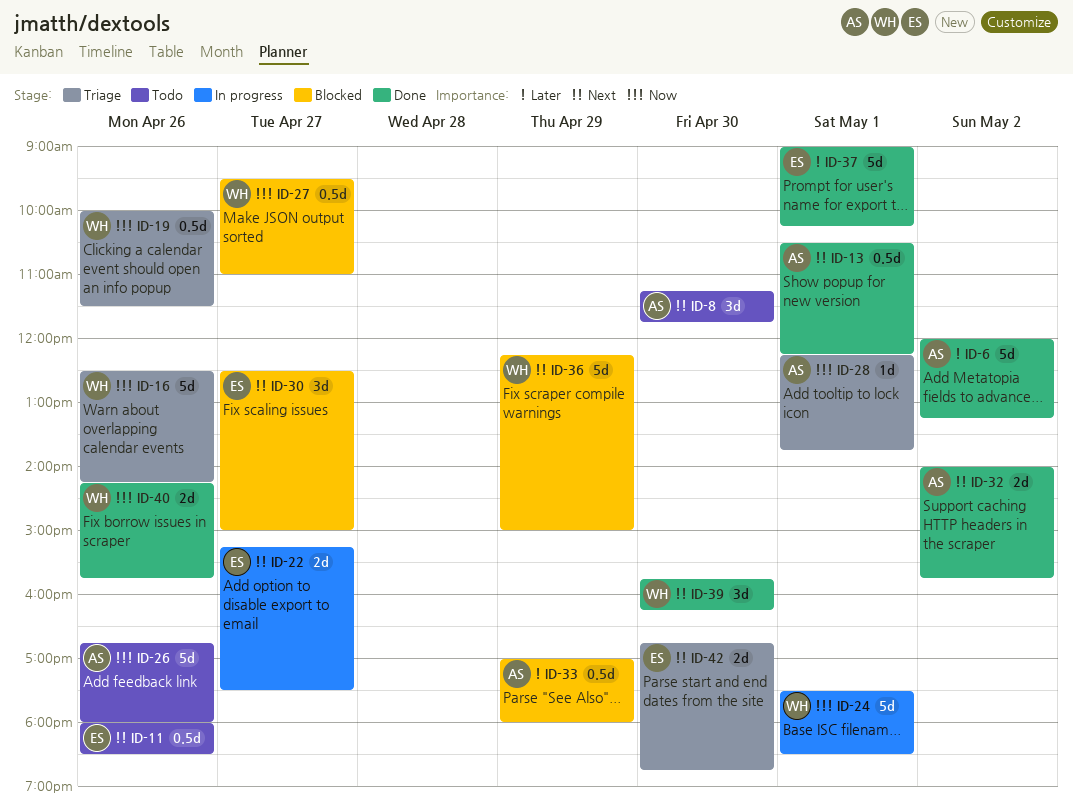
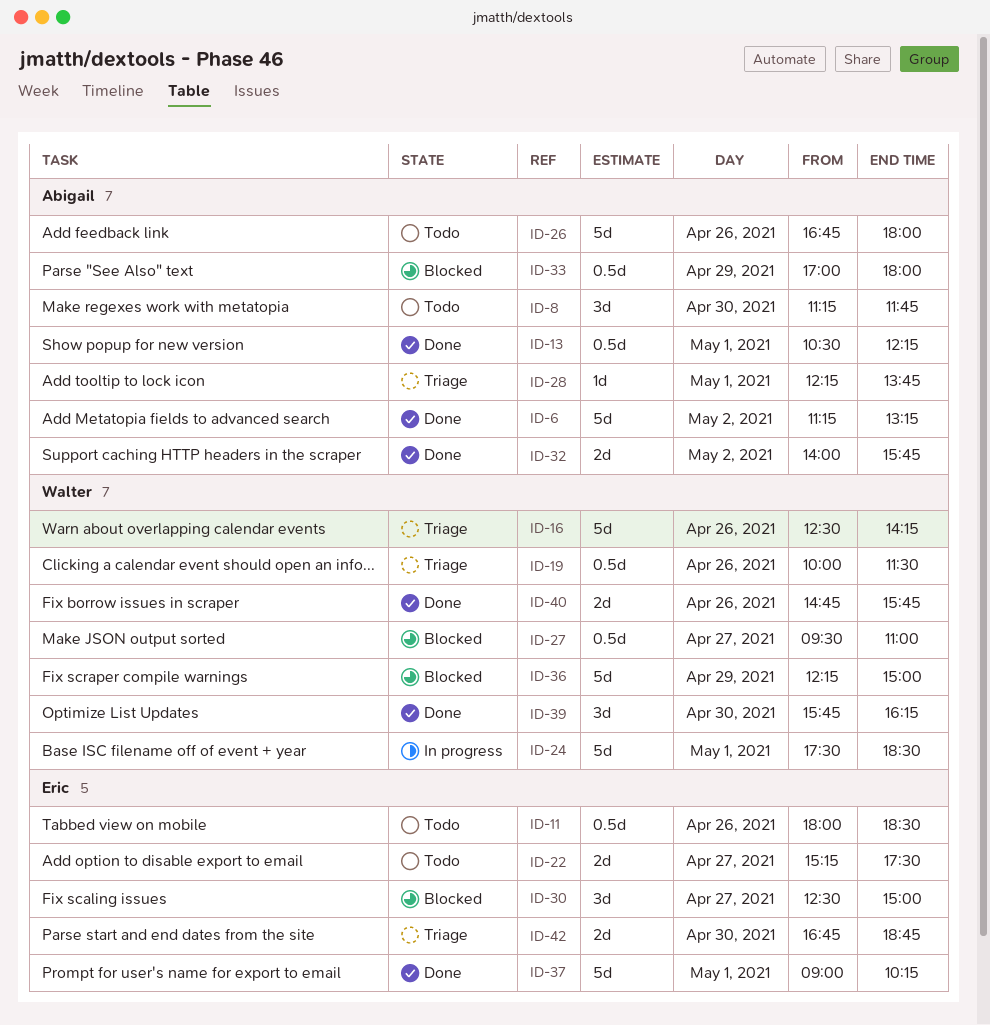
ID-6, begins: 12:00 -> 11:15
ID-22, status: In progress -> Todo
ID-40, begins: 14:15 -> 14:45

